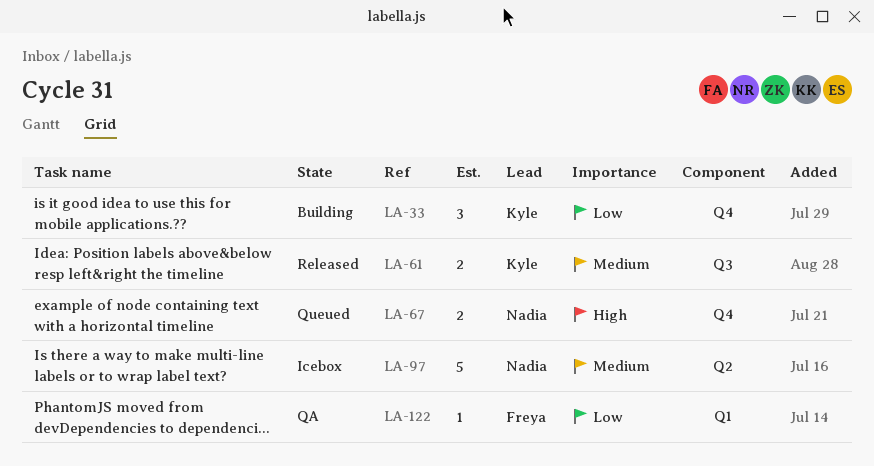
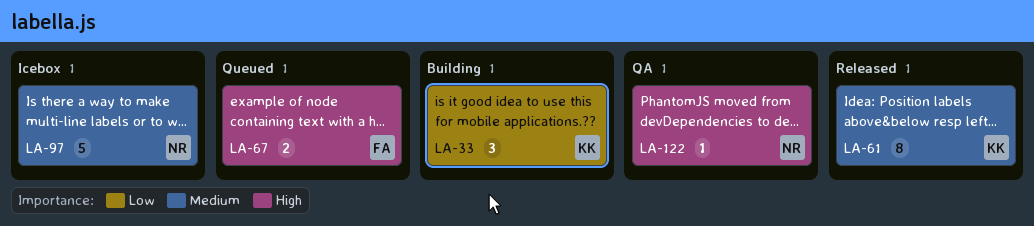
LA-61, estimate: 2 -> 8
LA-67, owner: Nadia -> Freya
LA-122, owner: Freya -> Nadia
LA-122, priority: Low -> High

